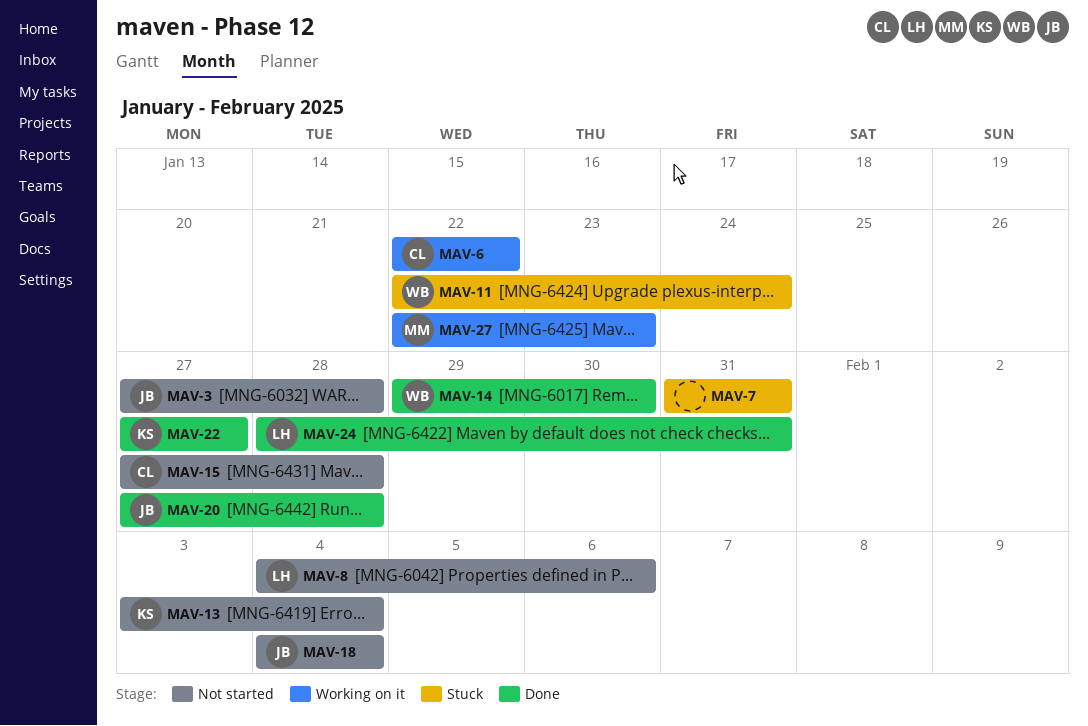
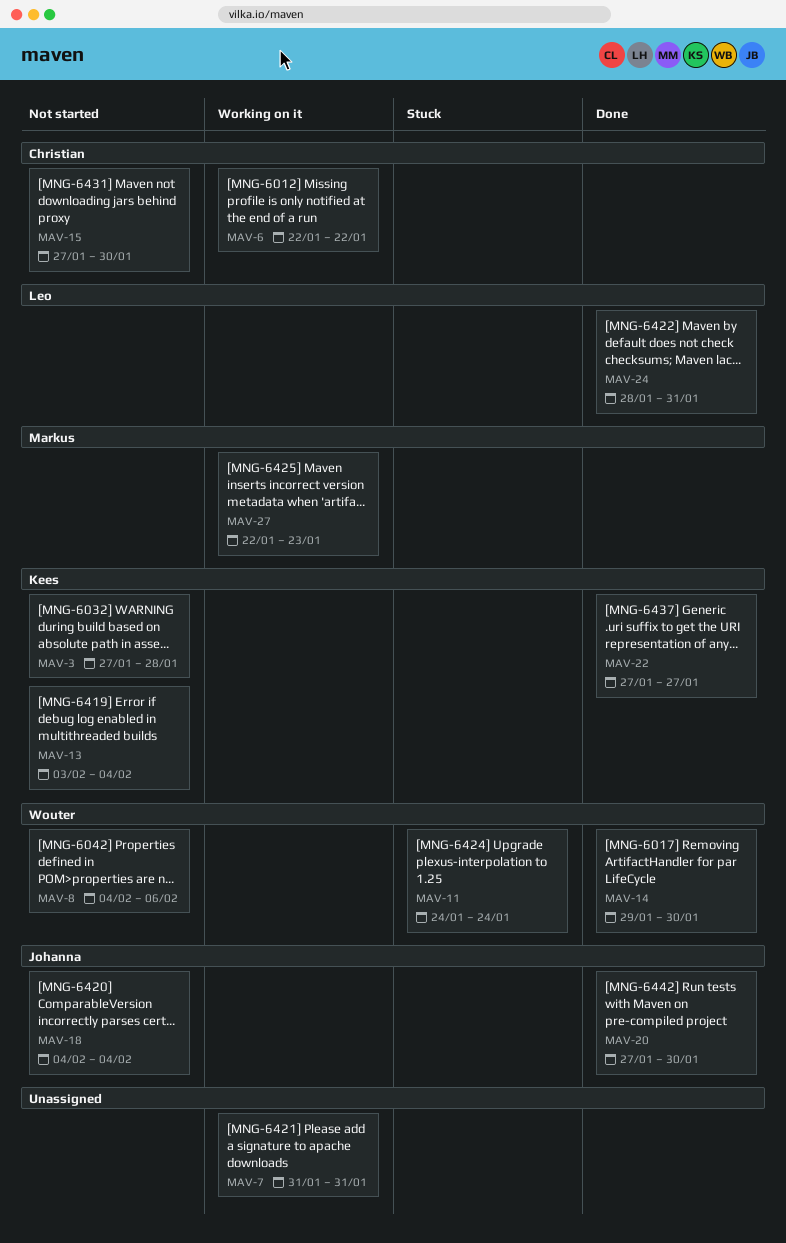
MAV-3, owner: Johanna -> Kees
MAV-7, status: Stuck -> Working on it
MAV-8, owner: Leo -> Wouter
MAV-11, start: Jan 22 -> Jan 24
MAV-15, due: Jan 28 -> Jan 30
MAV-20, due: Jan 28 -> Jan 30

